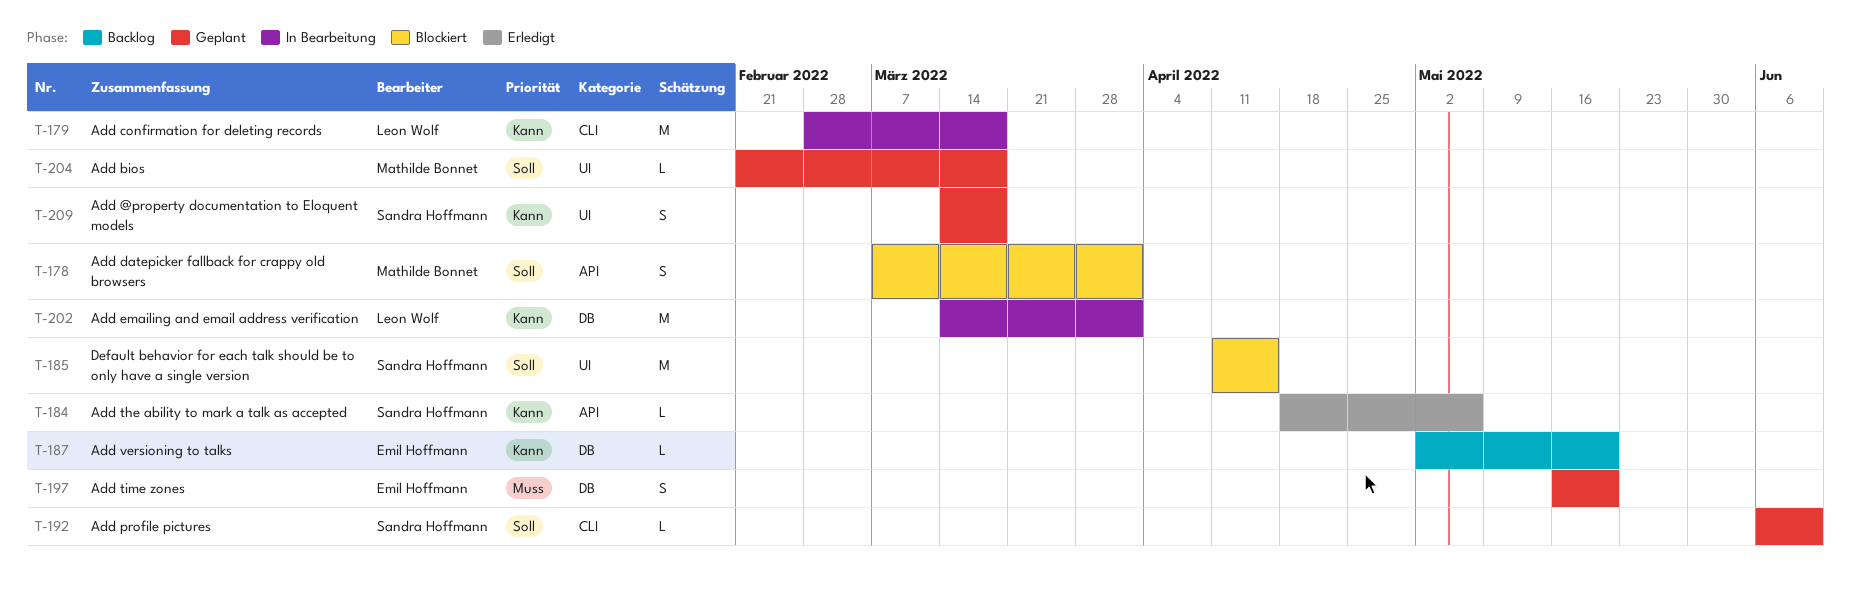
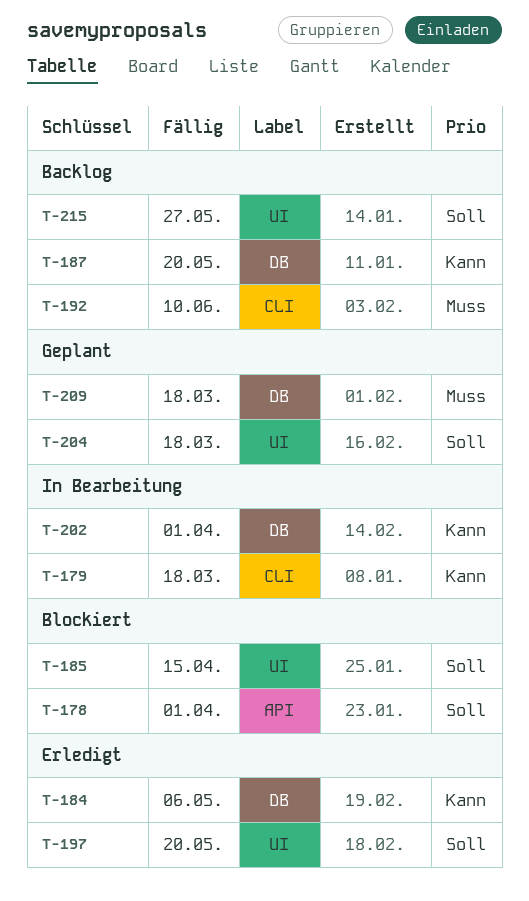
T-184, label: API -> DB
T-192, status: Geplant -> Backlog
T-192, priority: Soll -> Muss
T-197, status: Geplant -> Erledigt
T-197, priority: Muss -> Soll
T-197, label: DB -> UI
T-209, priority: Kann -> Muss
T-209, label: UI -> DB
T-215: none -> present

